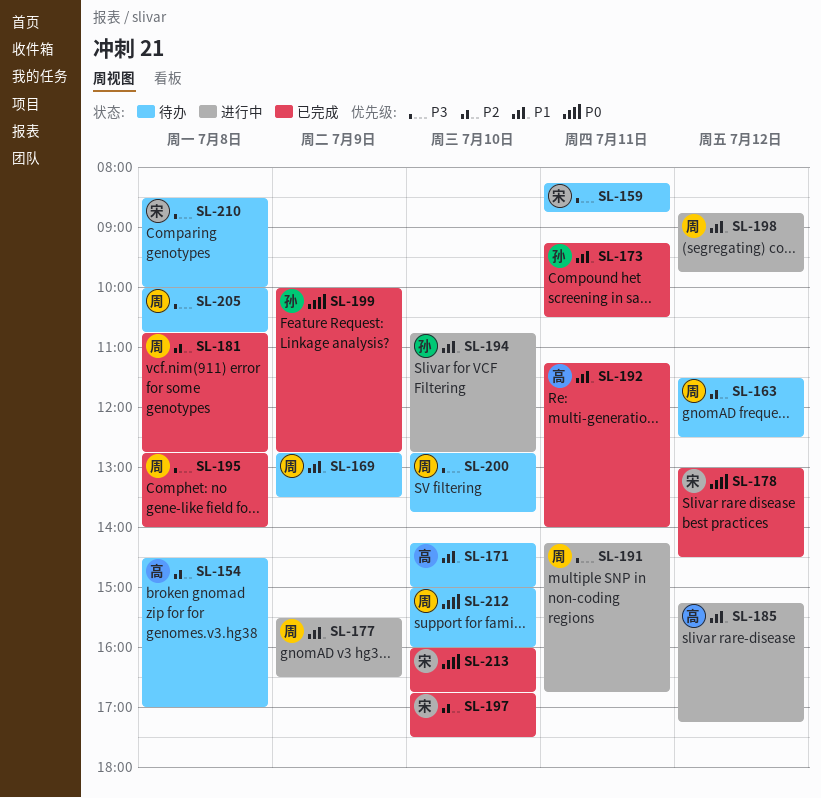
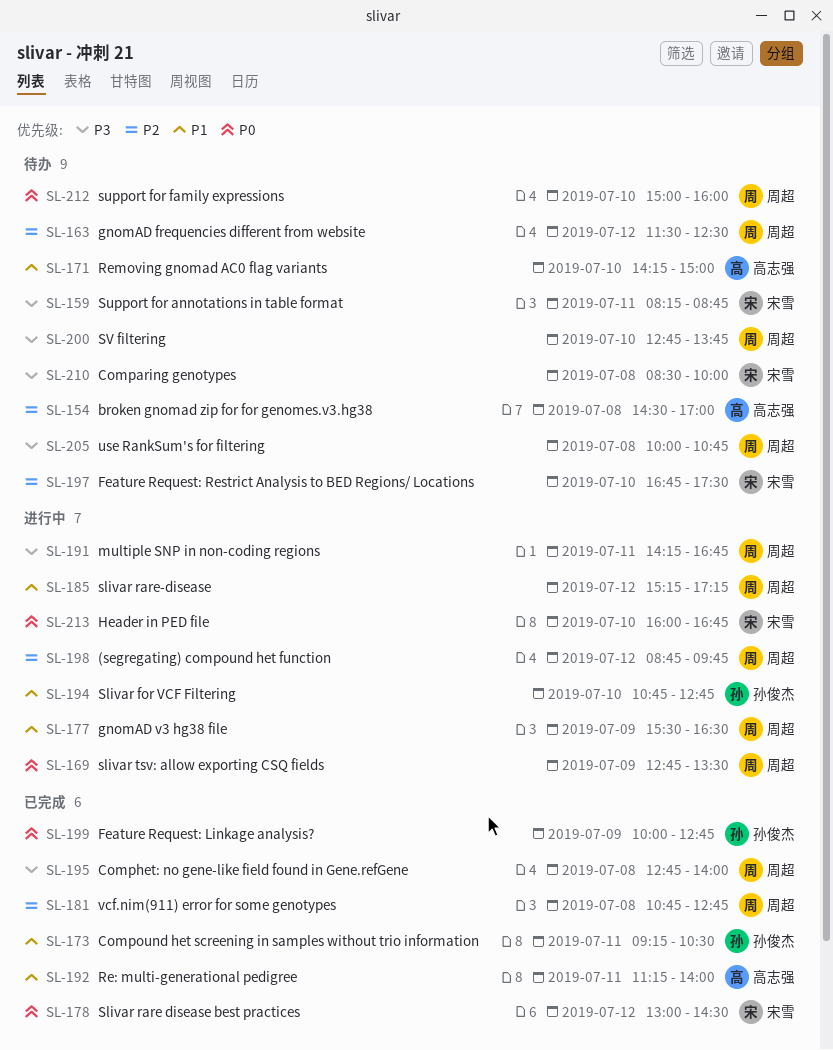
SL-169, status: 待办 -> 进行中
SL-169, priority: P1 -> P0
SL-185, owner: 高志强 -> 周超
SL-197, status: 已完成 -> 待办
SL-198, priority: P1 -> P2
SL-213, status: 已完成 -> 进行中

